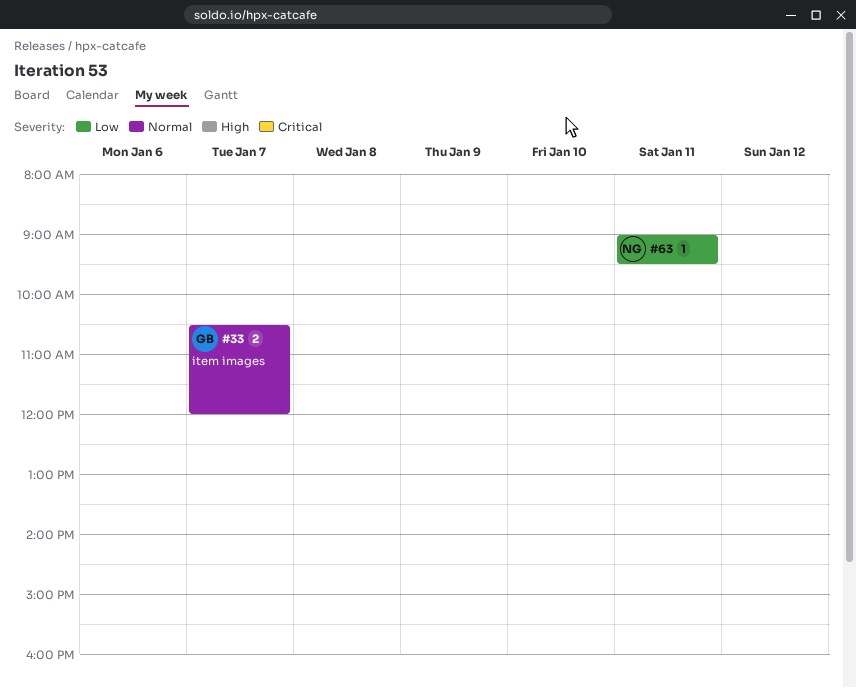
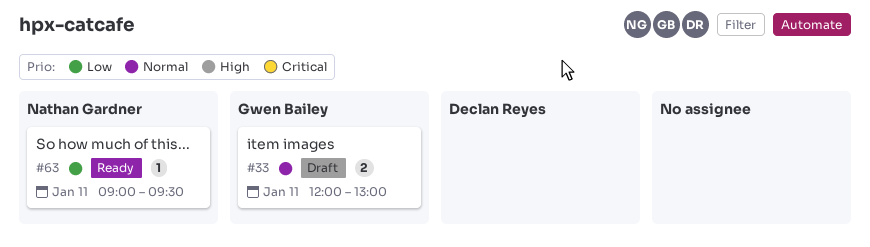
#33, day: Jan 7 -> Jan 11
#33, begins: 10:30 -> 12:00
#33, ends: 12:00 -> 13:00

